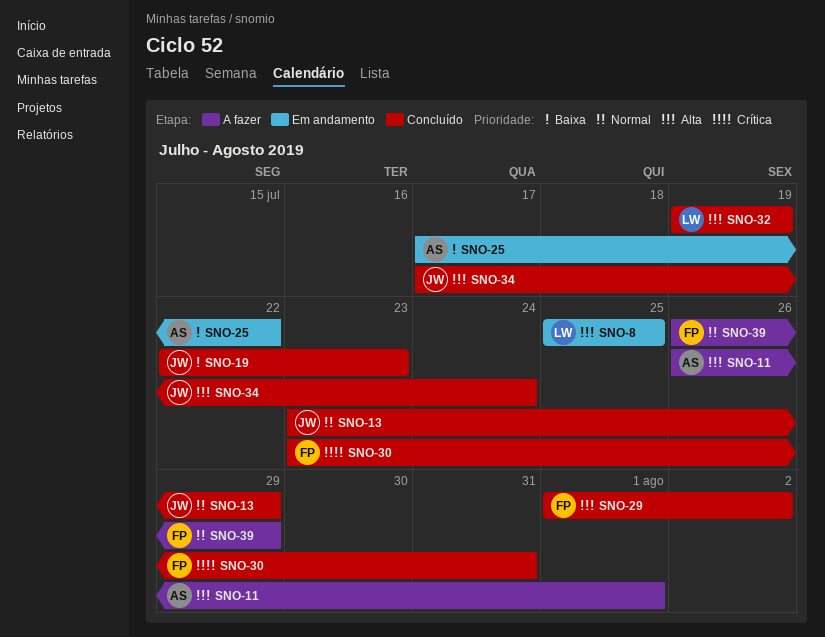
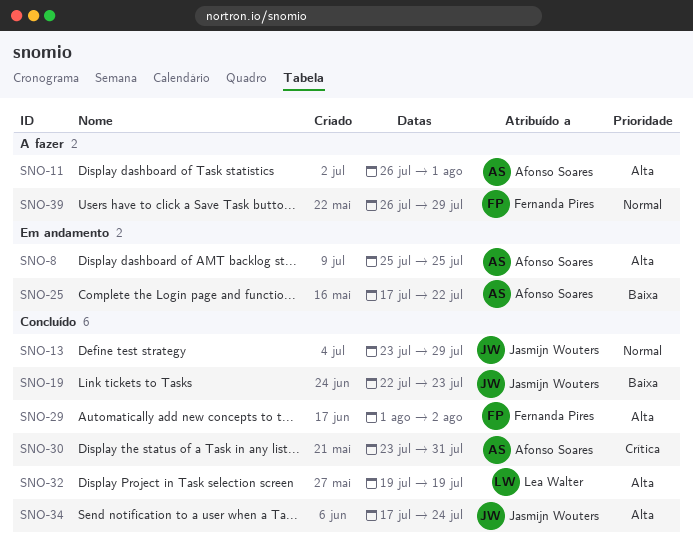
SNO-8, owner: Lea Walter -> Afonso Soares
SNO-30, owner: Fernanda Pires -> Afonso Soares

